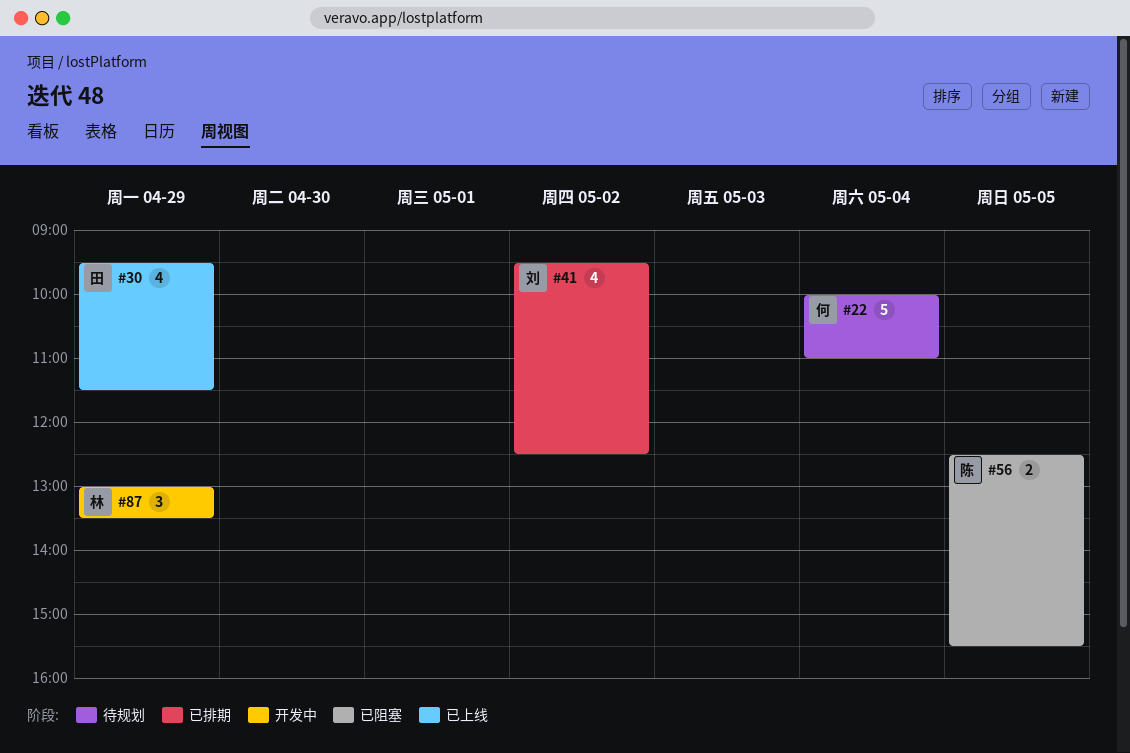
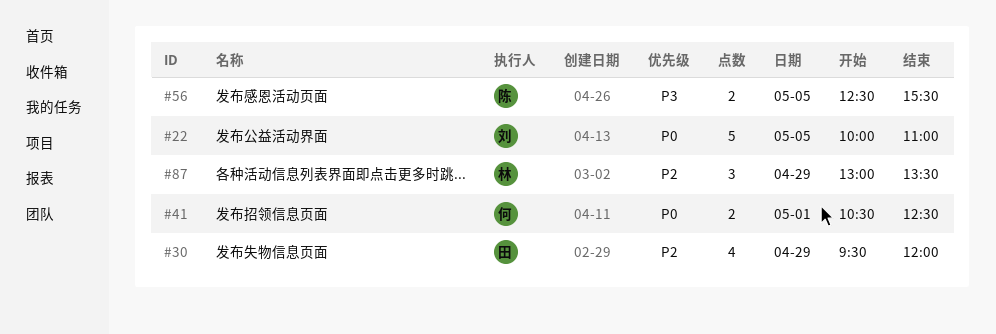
#22, owner: 何 -> 刘
#22, day: May 4 -> May 5
#30, ends: 11:30 -> 12:00
#41, owner: 刘 -> 何
#41, estimate: 4 -> 2
#41, day: May 2 -> May 1
#41, begins: 09:30 -> 10:30

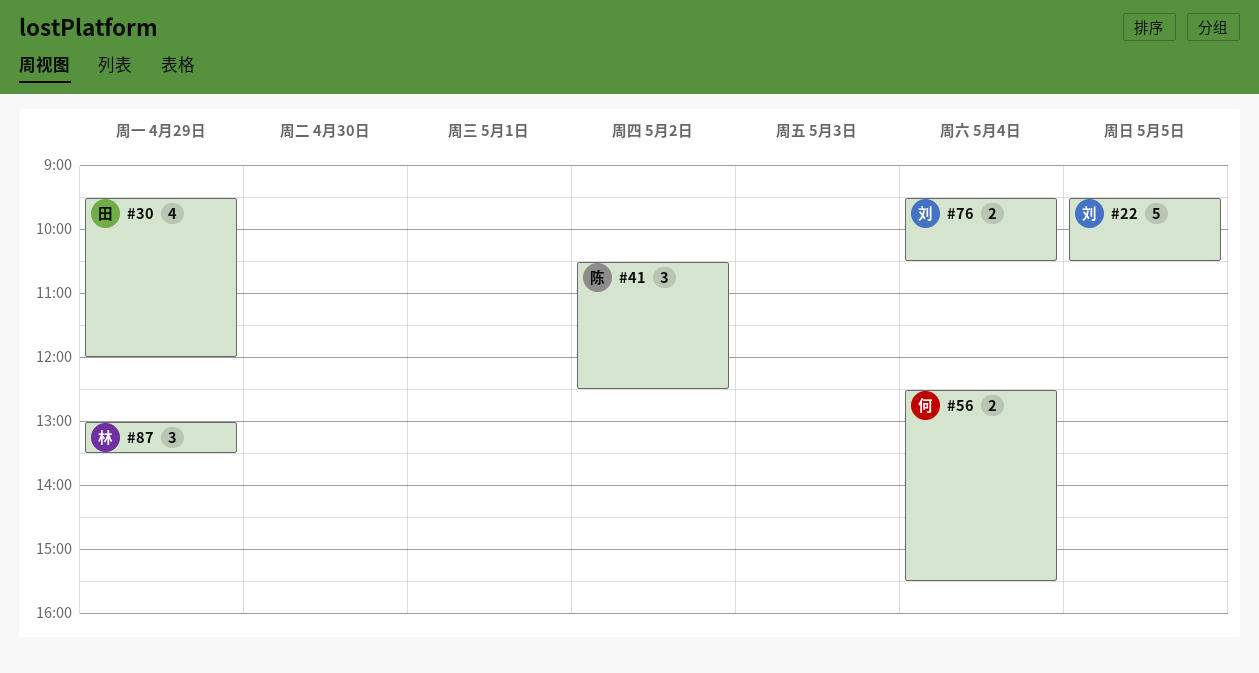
#22, begins: 10:00 -> 09:30
#22, ends: 11:00 -> 10:30
#41, owner: 何 -> 陈
#41, estimate: 2 -> 3
#41, day: May 1 -> May 2
#56, owner: 陈 -> 何
#56, day: May 5 -> May 4
#76: none -> present

